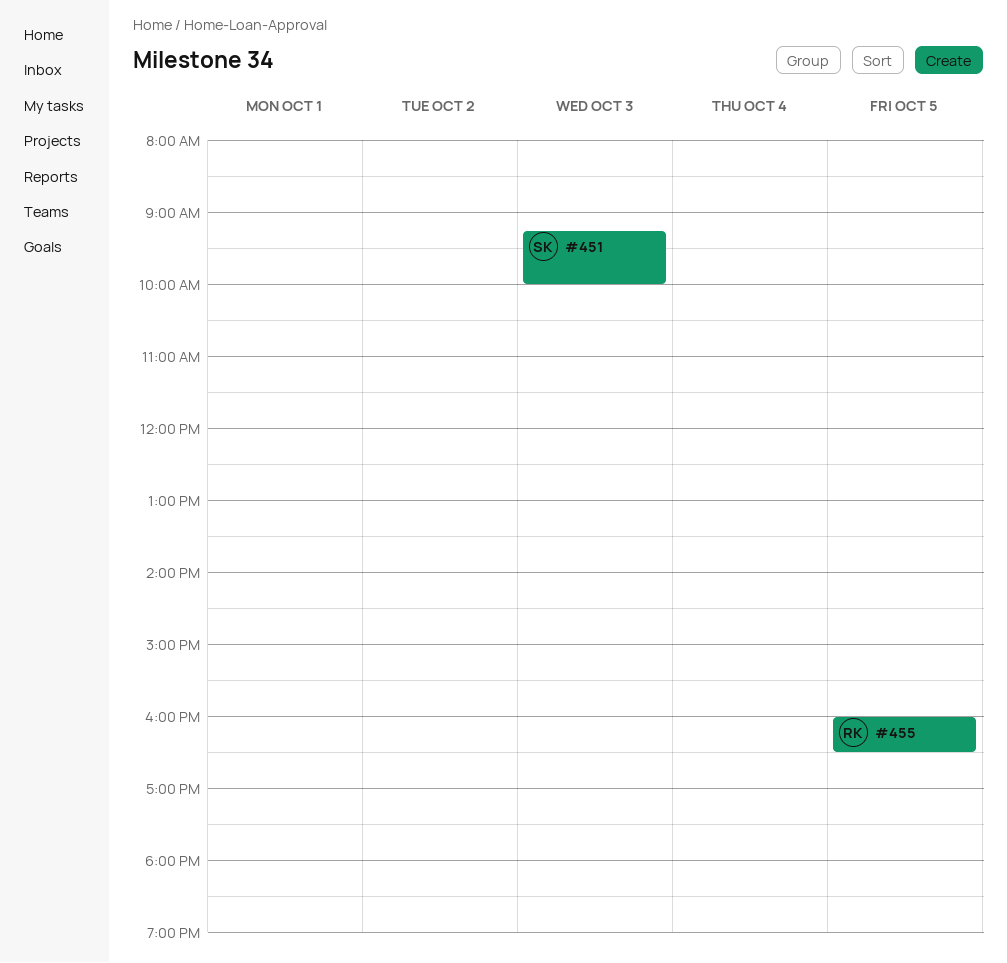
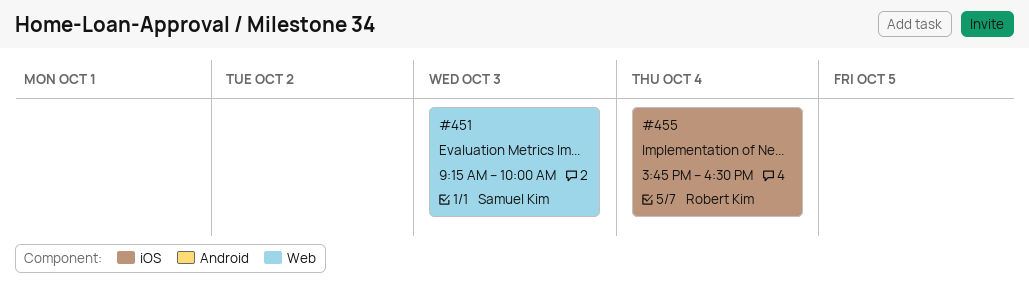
#455, day: Oct 5 -> Oct 4
#455, begins: 16:00 -> 15:45

